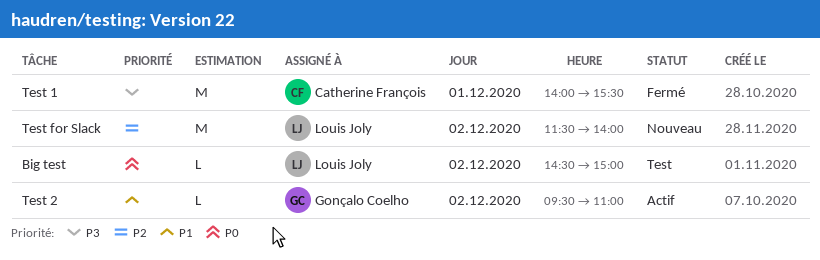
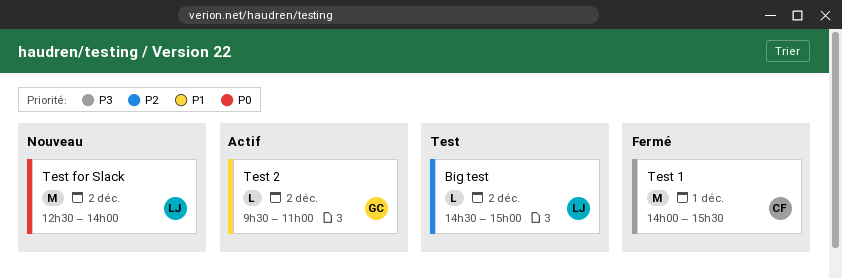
Big test, priority: P0 -> P2
Test for Slack, priority: P2 -> P0
Test for Slack, begins: 11:30 -> 12:30

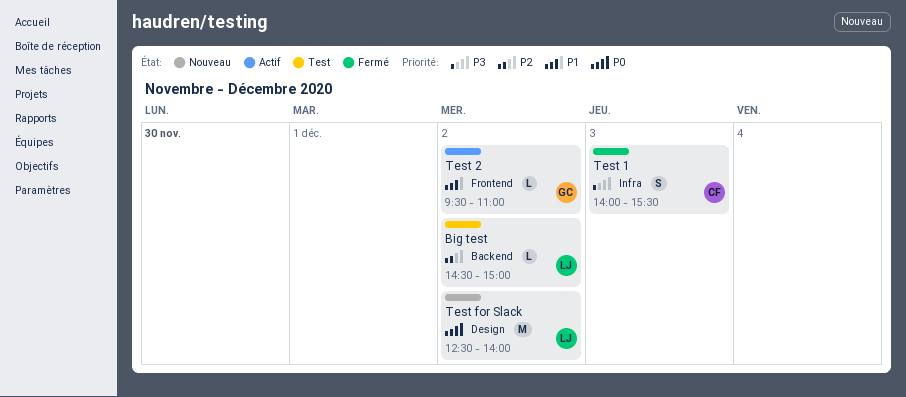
Test 1, estimate: M -> S
Test 1, day: Dec 1 -> Dec 3

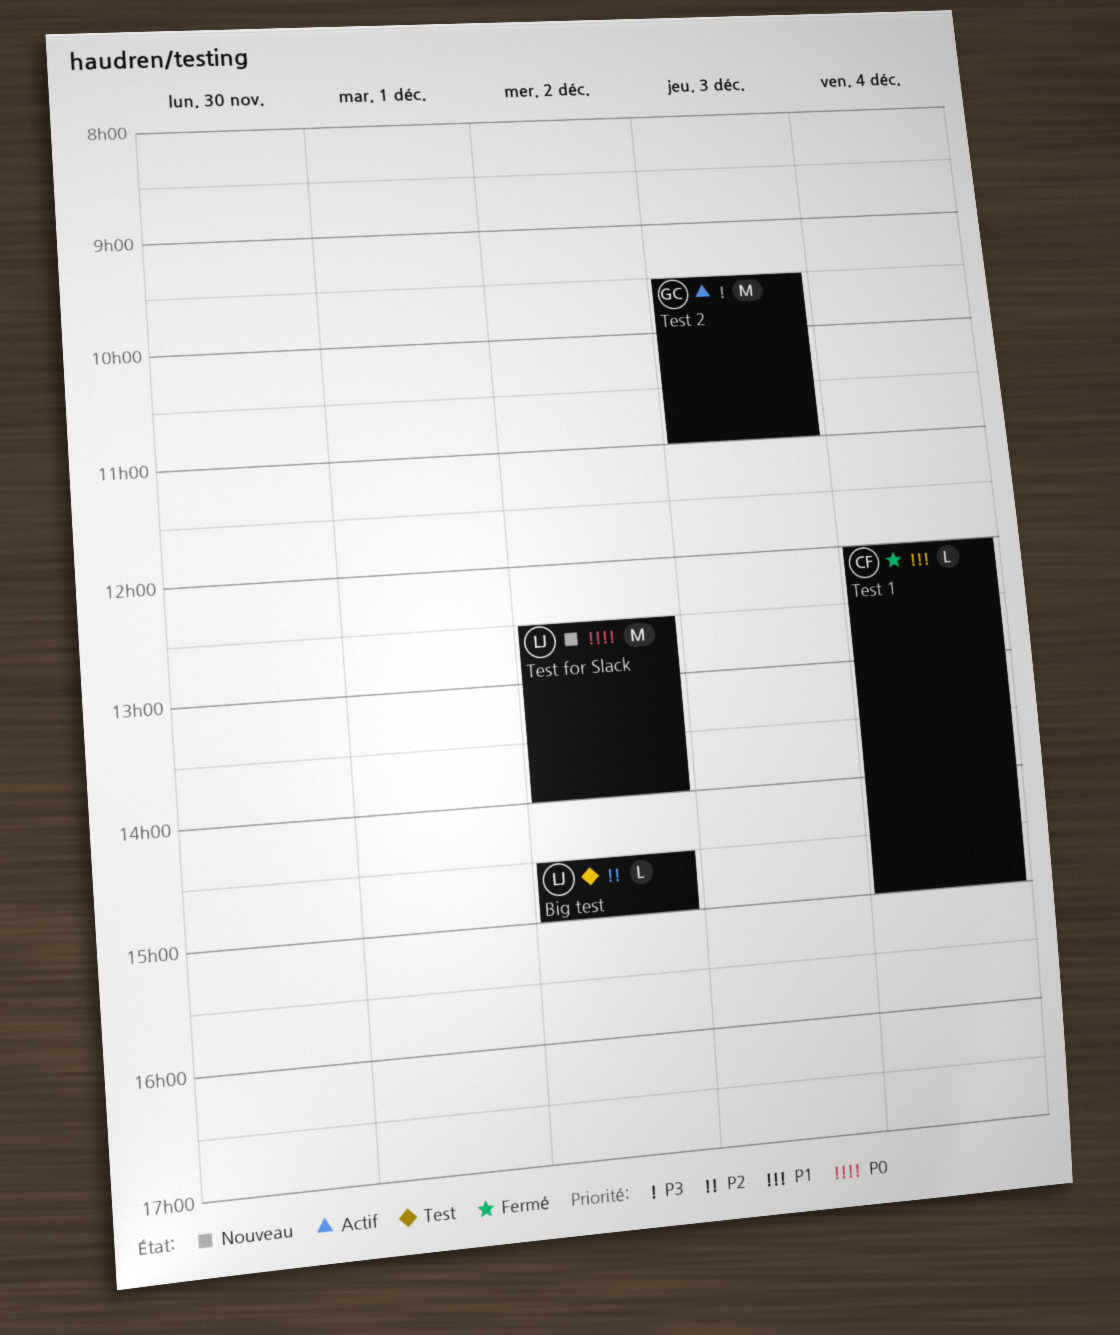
Test 1, priority: P3 -> P1
Test 1, estimate: S -> L
Test 1, day: Dec 3 -> Dec 4
Test 1, begins: 14:00 -> 12:00
Test 1, ends: 15:30 -> 15:00
Test 2, priority: P1 -> P3
Test 2, estimate: L -> M
Test 2, day: Dec 2 -> Dec 3

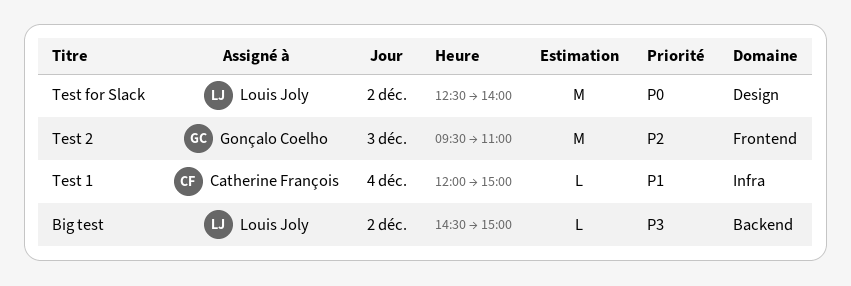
Big test, priority: P2 -> P3
Test 2, priority: P3 -> P2

